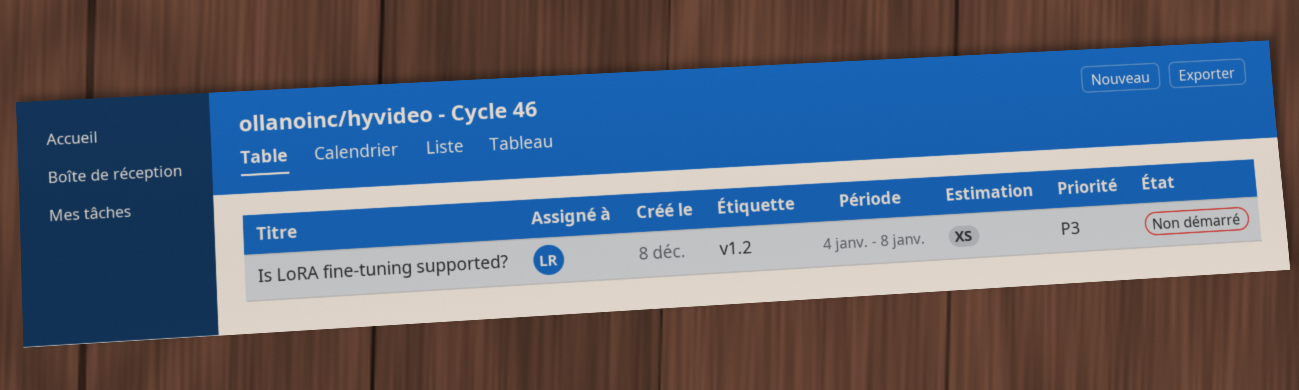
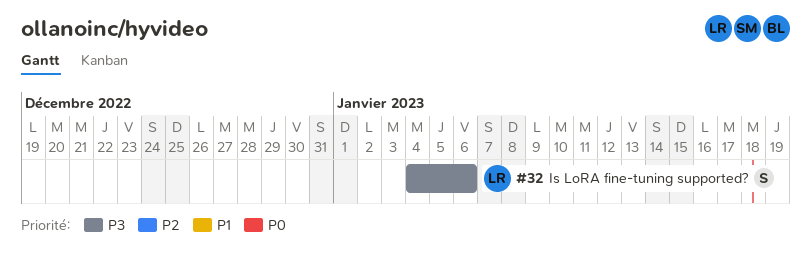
Is LoRA fine-tuning supported?, estimate: XS -> S
Is LoRA fine-tuning supported?, due: Jan 8 -> Jan 6

